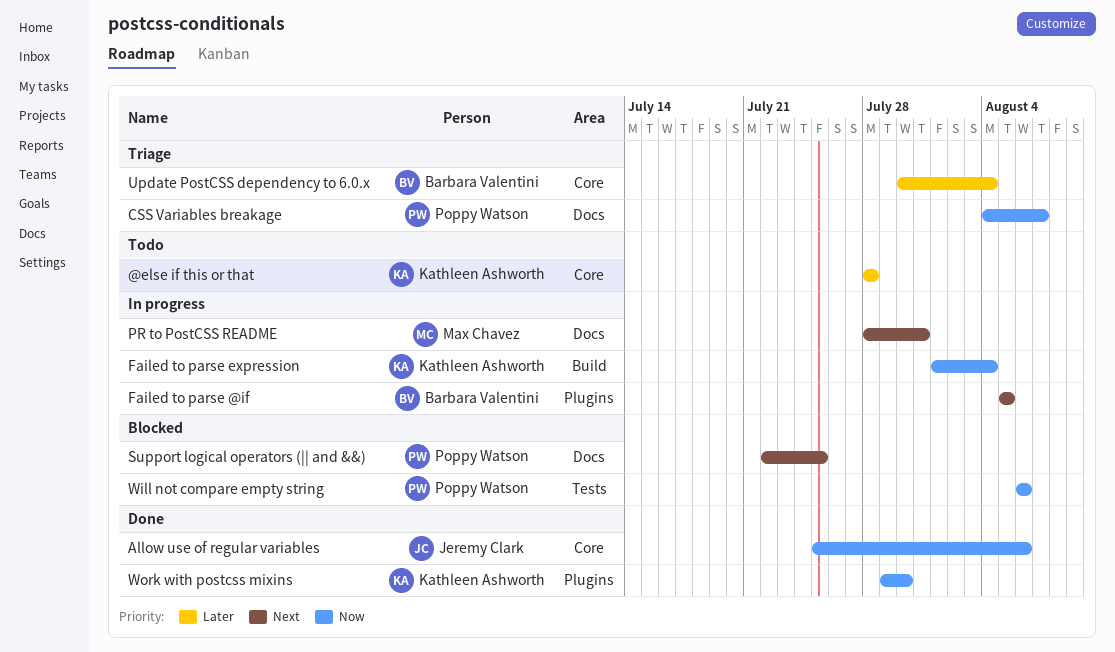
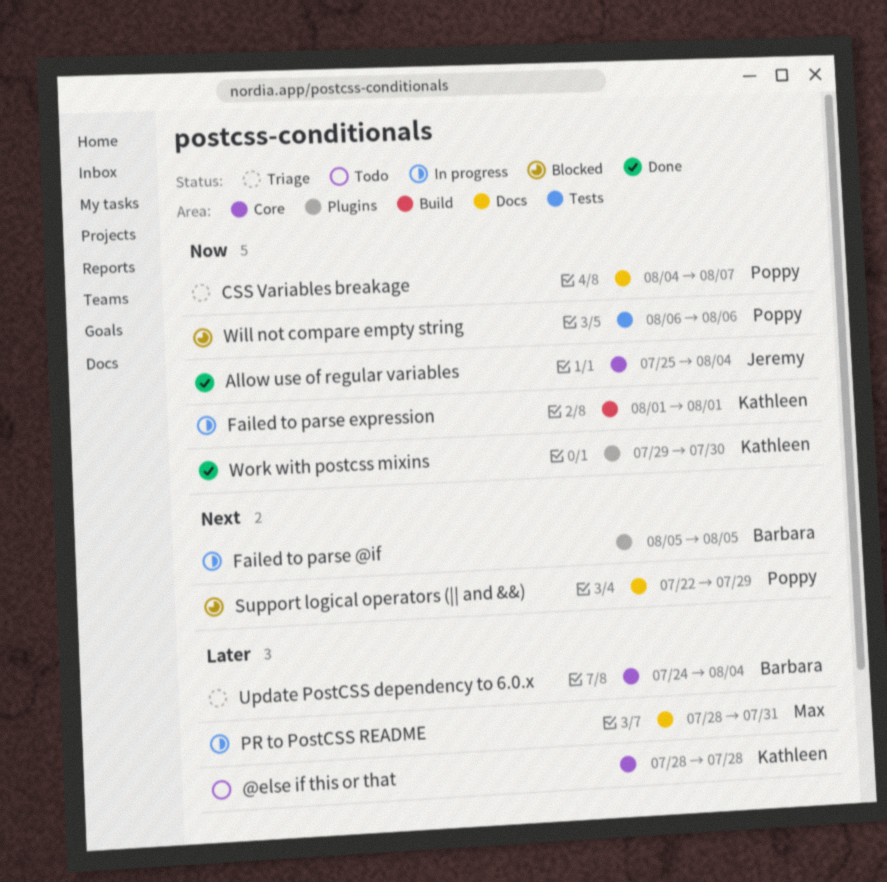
Allow use of regular variables, due: Aug 6 -> Aug 4
Failed to parse expression, due: Aug 4 -> Aug 1
PR to PostCSS README, priority: Next -> Later
Support logical operators (|| and &&), due: Jul 25 -> Jul 29
Update PostCSS dependency to 6.0.x, start: Jul 30 -> Jul 24

